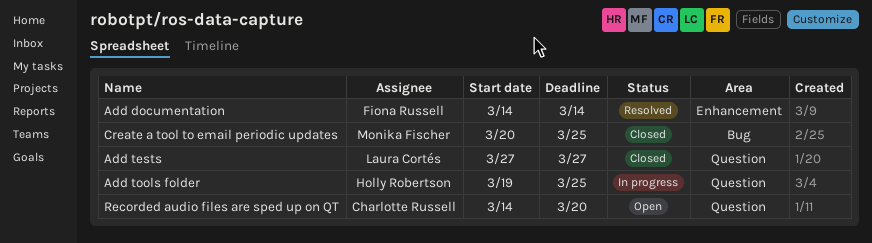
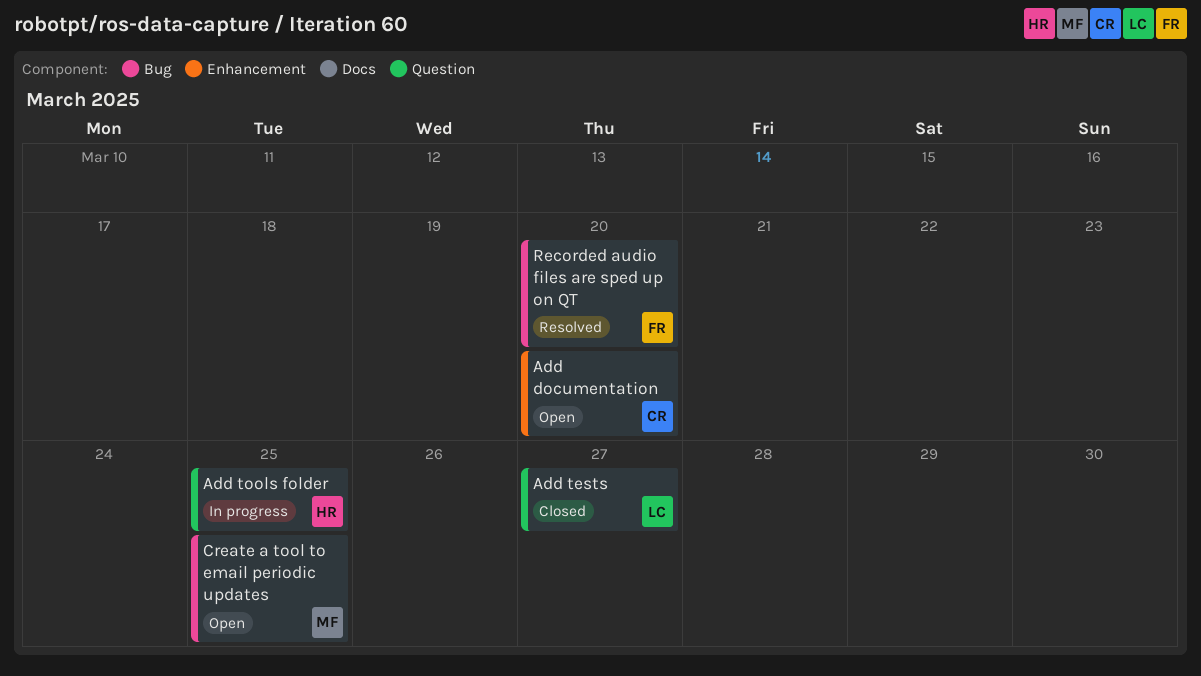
Add documentation, status: Resolved -> Open
Add documentation, owner: Fiona Russell -> Charlotte Russell
Add documentation, due: Mar 14 -> Mar 20
Create a tool to email periodic updates, status: Closed -> Open
Recorded audio files are sped up on QT, status: Open -> Resolved
Recorded audio files are sped up on QT, owner: Charlotte Russell -> Fiona Russell
Recorded audio files are sped up on QT, label: Question -> Bug

